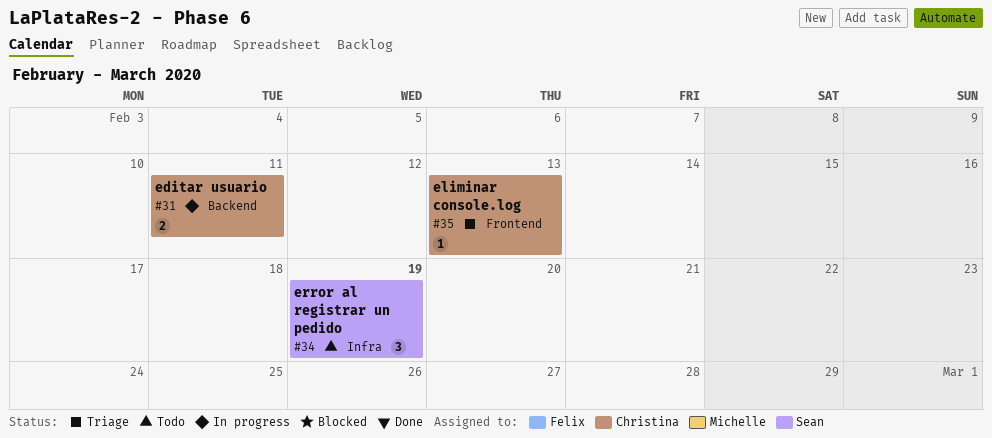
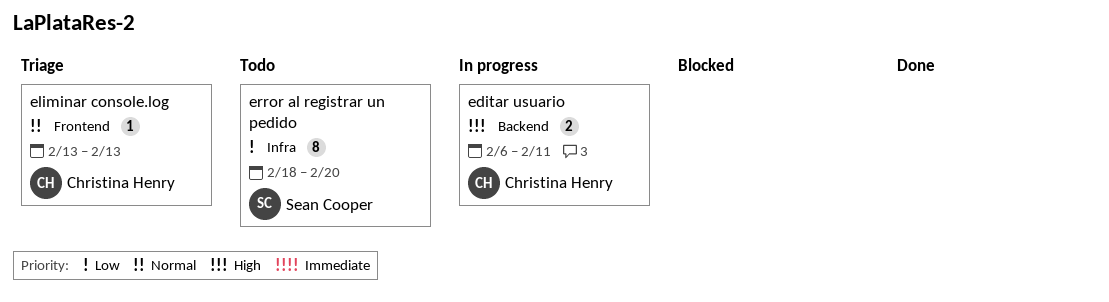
error al registrar un pedido, estimate: 3 -> 8
error al registrar un pedido, due: Feb 19 -> Feb 20

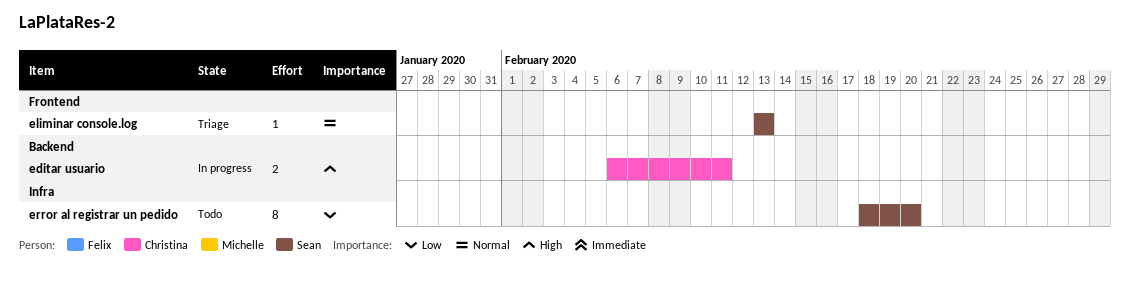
eliminar console.log, owner: Christina Henry -> Sean Cooper

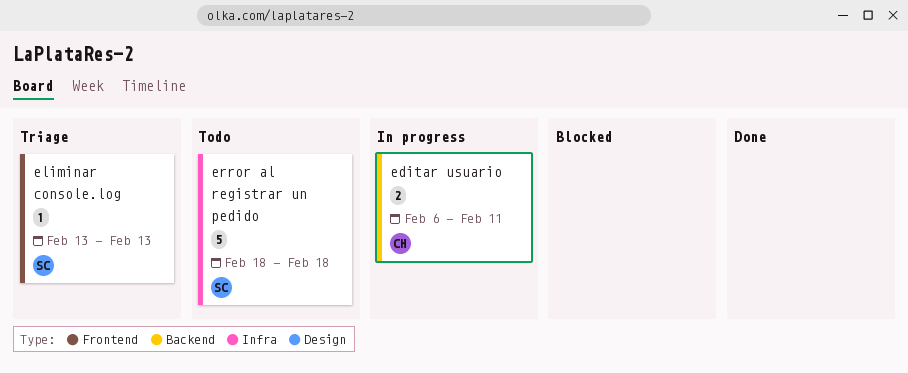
error al registrar un pedido, estimate: 8 -> 5
error al registrar un pedido, due: Feb 20 -> Feb 18

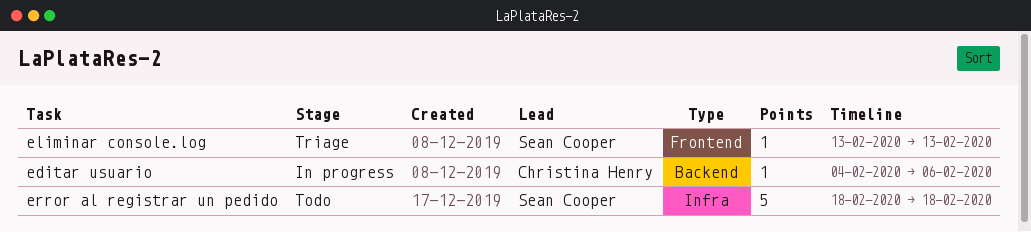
editar usuario, estimate: 2 -> 1
editar usuario, start: Feb 6 -> Feb 4
editar usuario, due: Feb 11 -> Feb 6

